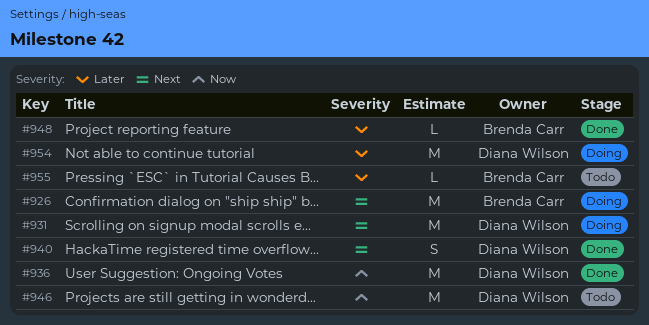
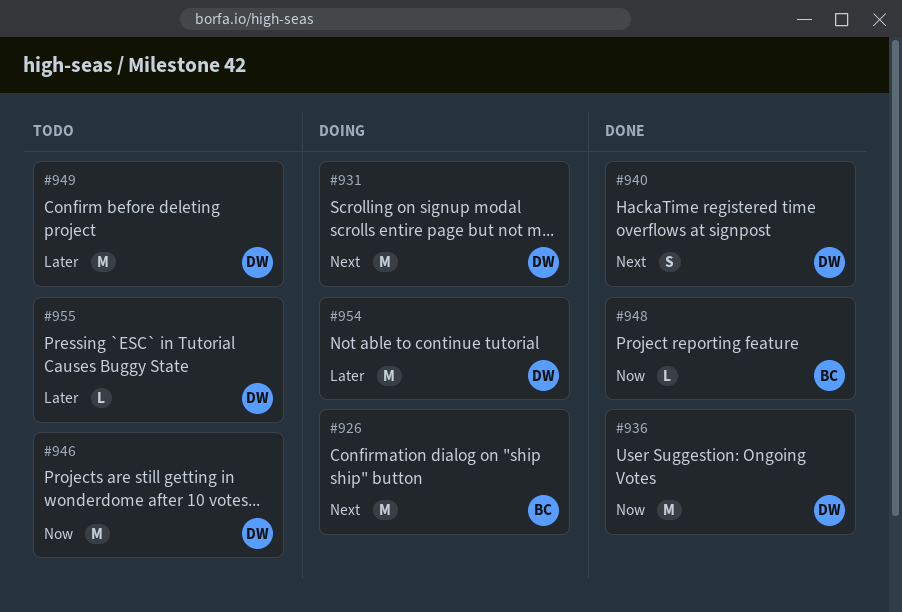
#948, priority: Later -> Now
#949: none -> present
#955, owner: Brenda Carr -> Diana Wilson

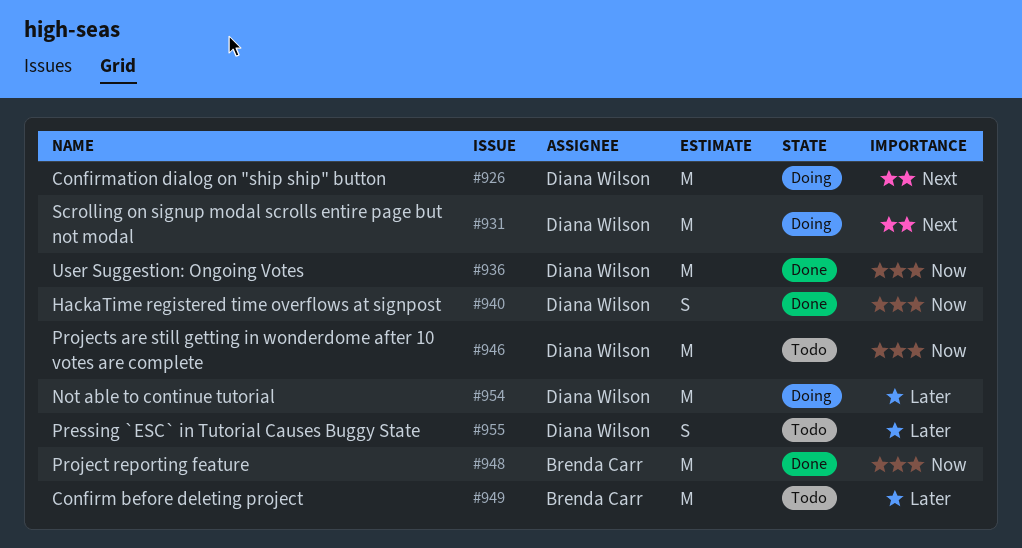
#926, owner: Brenda Carr -> Diana Wilson
#940, priority: Next -> Now
#948, estimate: L -> M
#949, owner: Diana Wilson -> Brenda Carr
#955, estimate: L -> S

